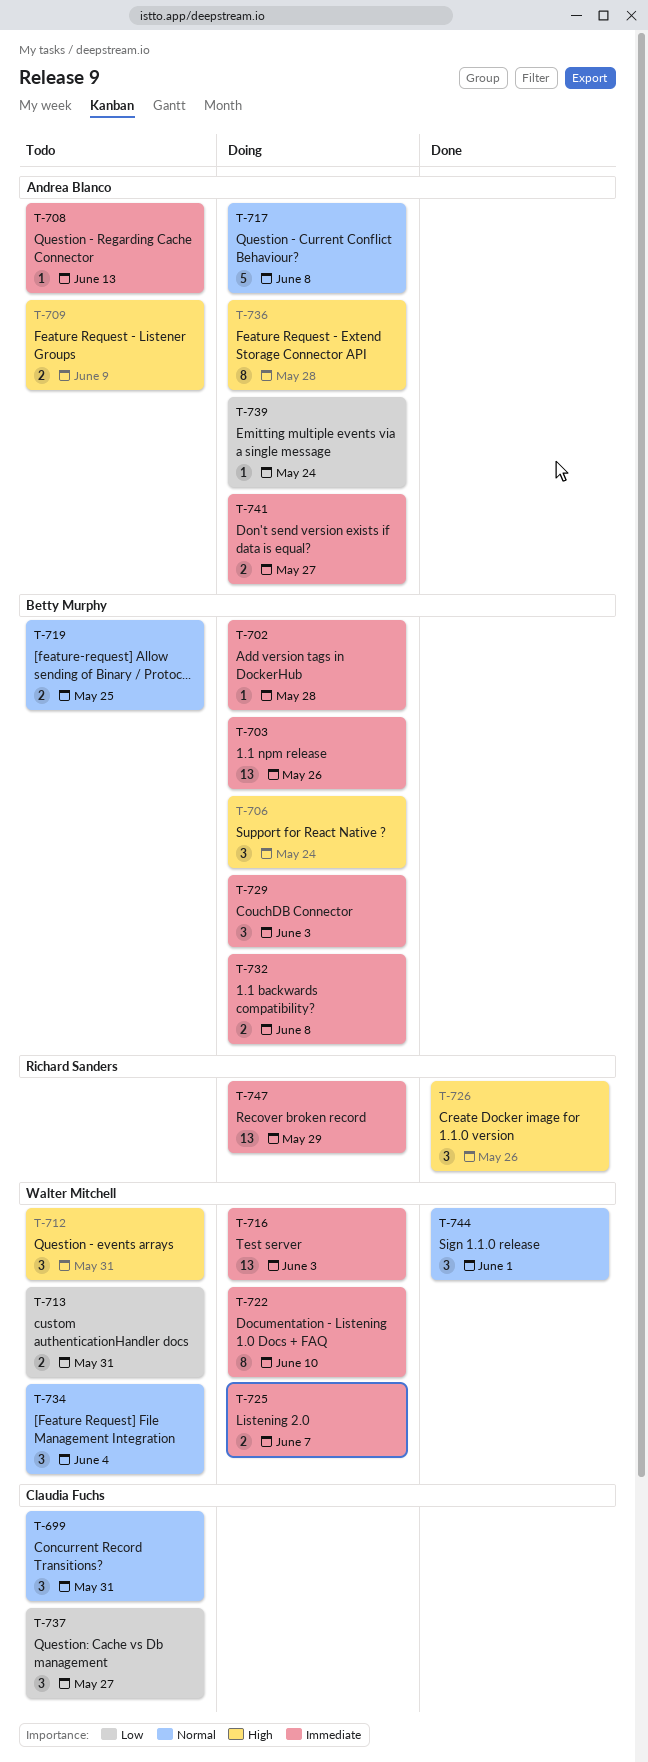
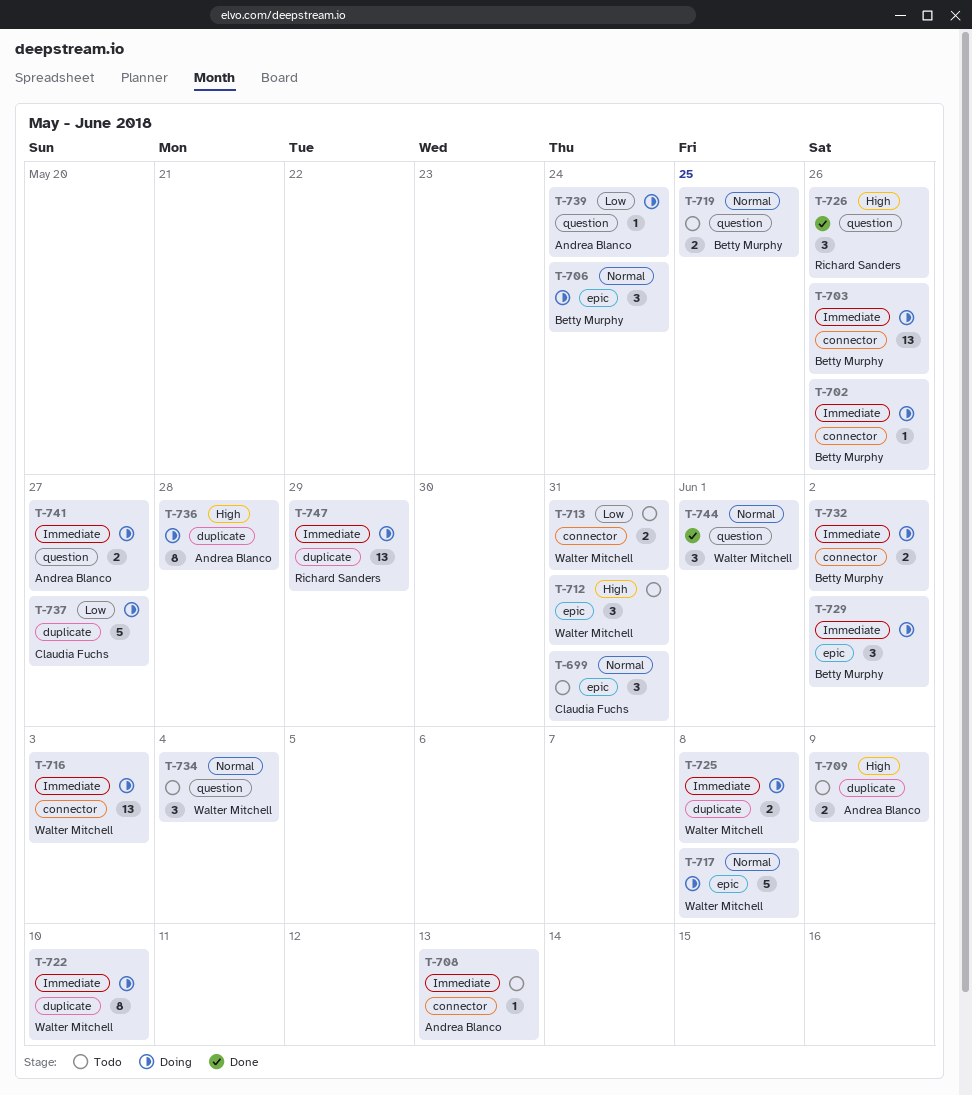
T-702, due: May 28 -> May 26
T-706, priority: High -> Normal
T-717, owner: Andrea Blanco -> Walter Mitchell
T-725, due: Jun 7 -> Jun 8
T-729, due: Jun 3 -> Jun 2
T-732, due: Jun 8 -> Jun 2
T-737, status: Todo -> Doing
T-737, estimate: 3 -> 5

